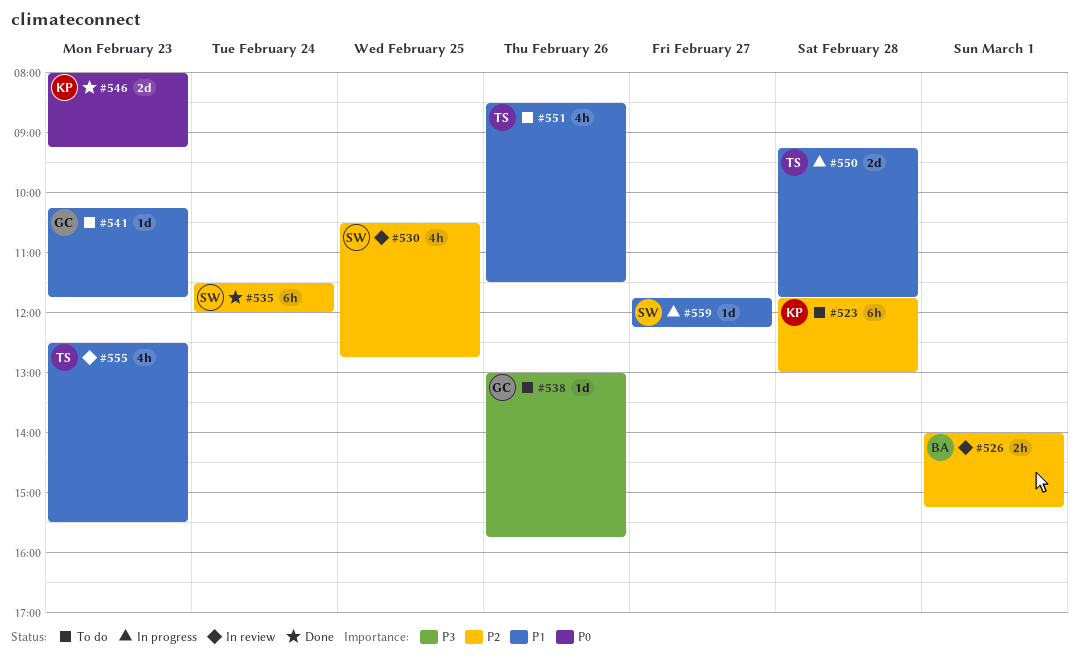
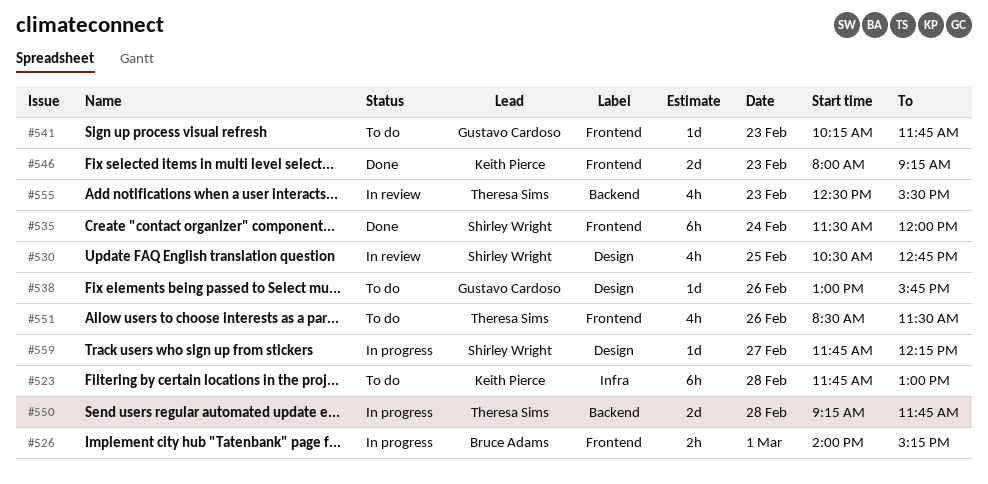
#526, status: In review -> In progress

